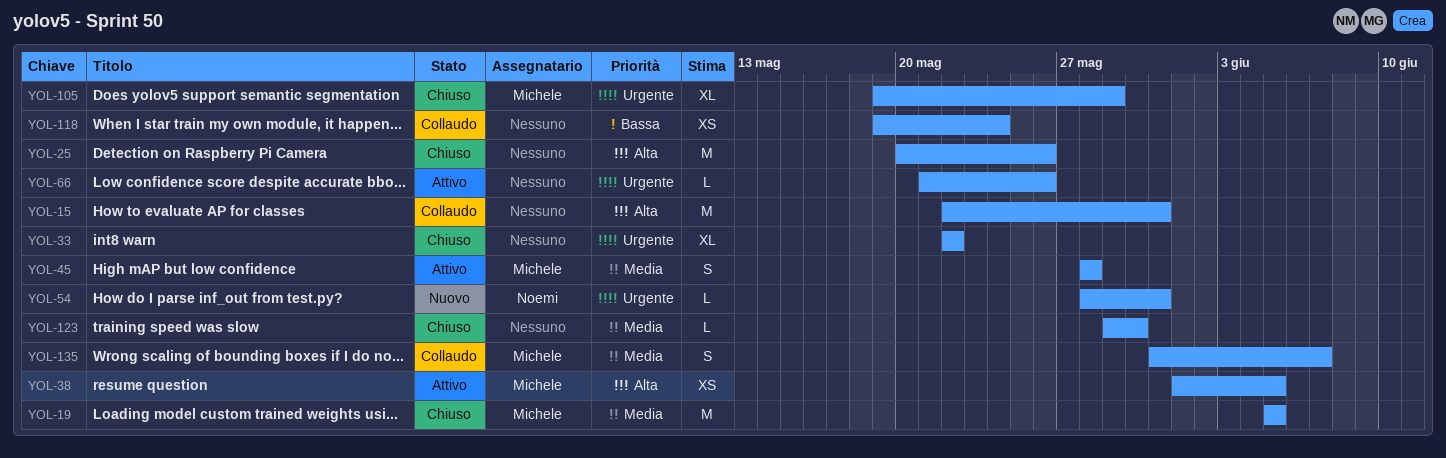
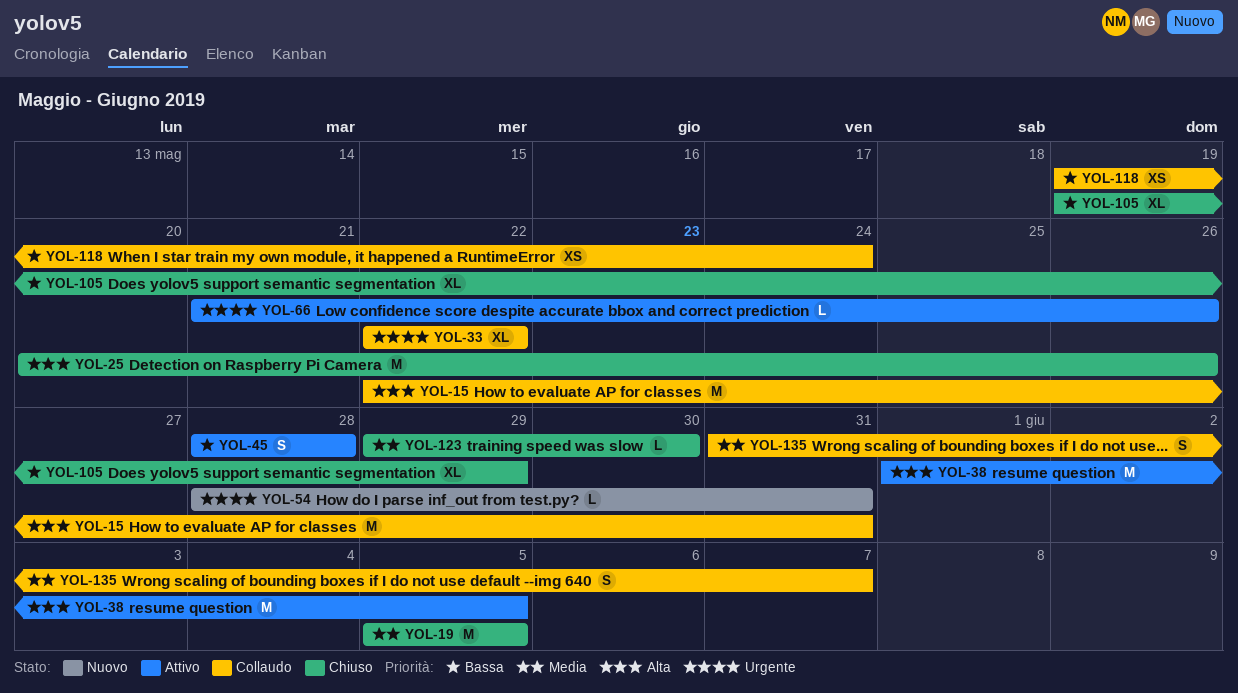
YOL-33, status: Chiuso -> Collaudo
YOL-38, estimate: XS -> M
YOL-45, priority: Media -> Bassa
YOL-105, priority: Urgente -> Bassa

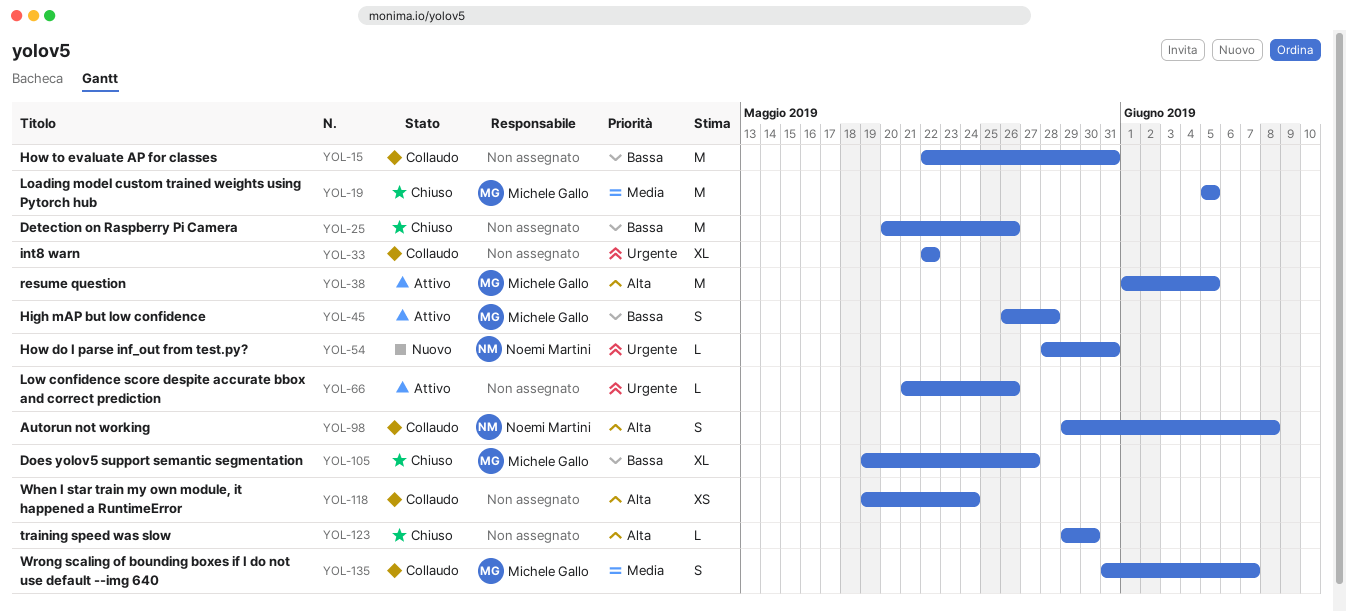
YOL-15, priority: Alta -> Bassa
YOL-25, priority: Alta -> Bassa
YOL-45, start: May 28 -> May 26
YOL-98: none -> present
YOL-105, due: May 29 -> May 27
YOL-118, priority: Bassa -> Alta
YOL-123, priority: Media -> Alta

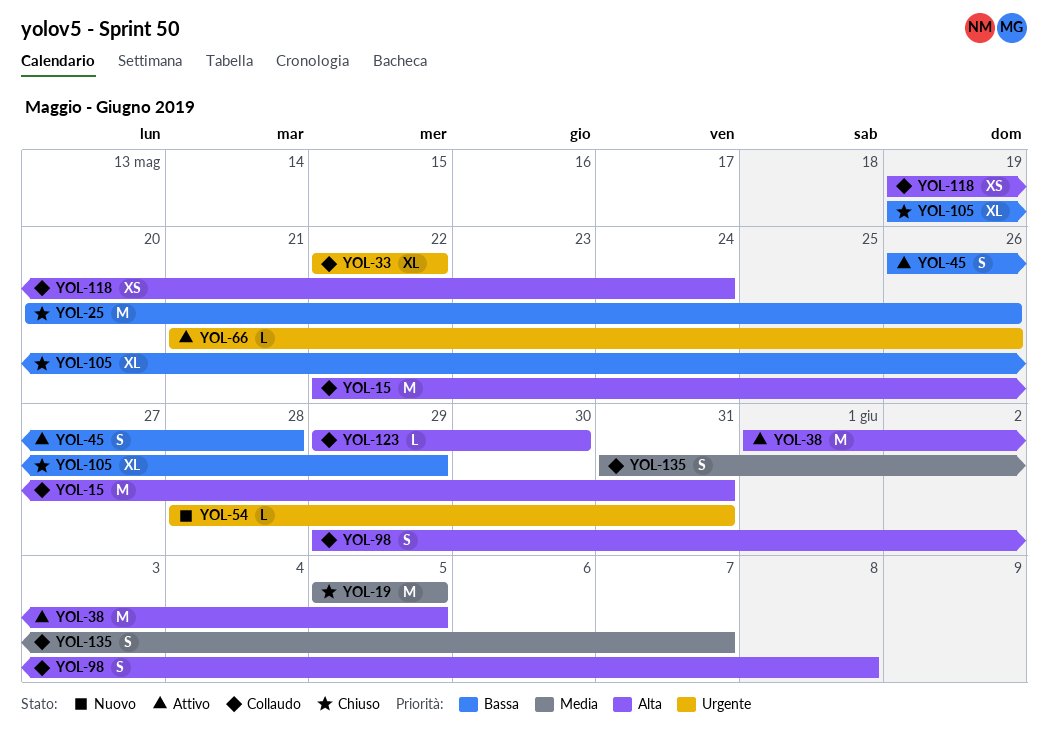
YOL-15, priority: Bassa -> Alta
YOL-105, due: May 27 -> May 29
YOL-123, status: Chiuso -> Collaudo

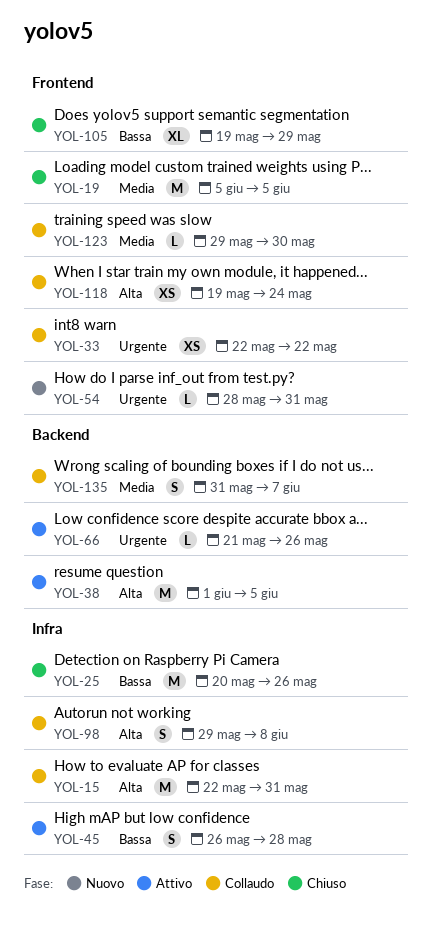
YOL-33, estimate: XL -> XS
YOL-123, priority: Alta -> Media

